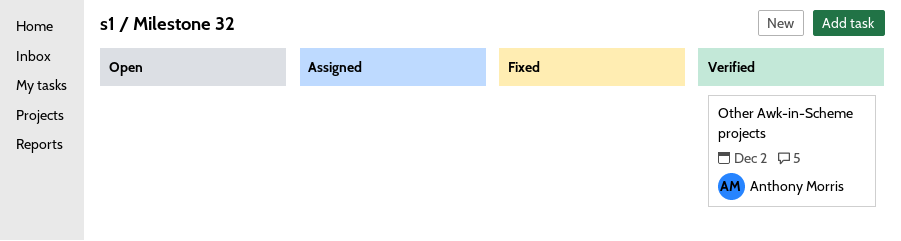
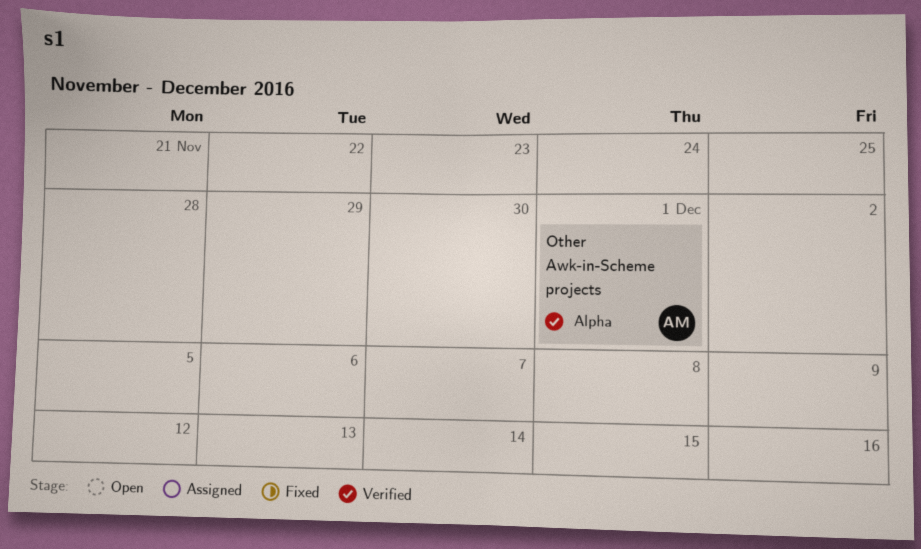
Other Awk-in-Scheme projects, due: Dec 2 -> Dec 1

